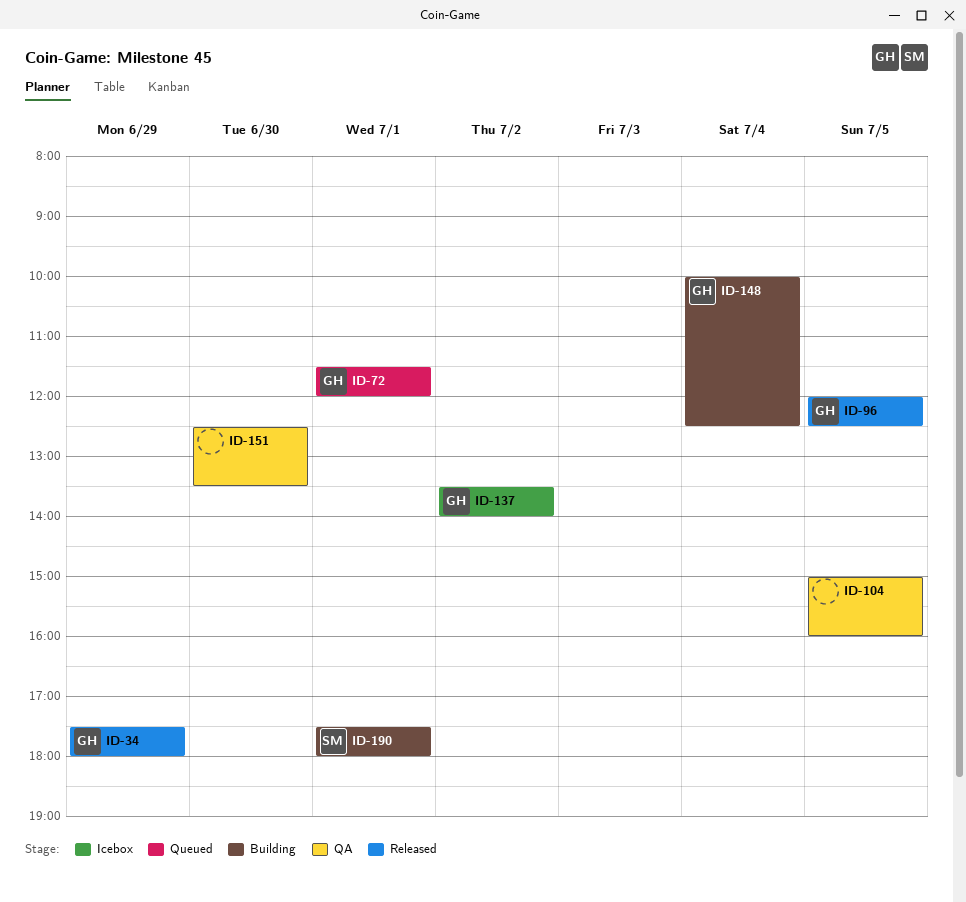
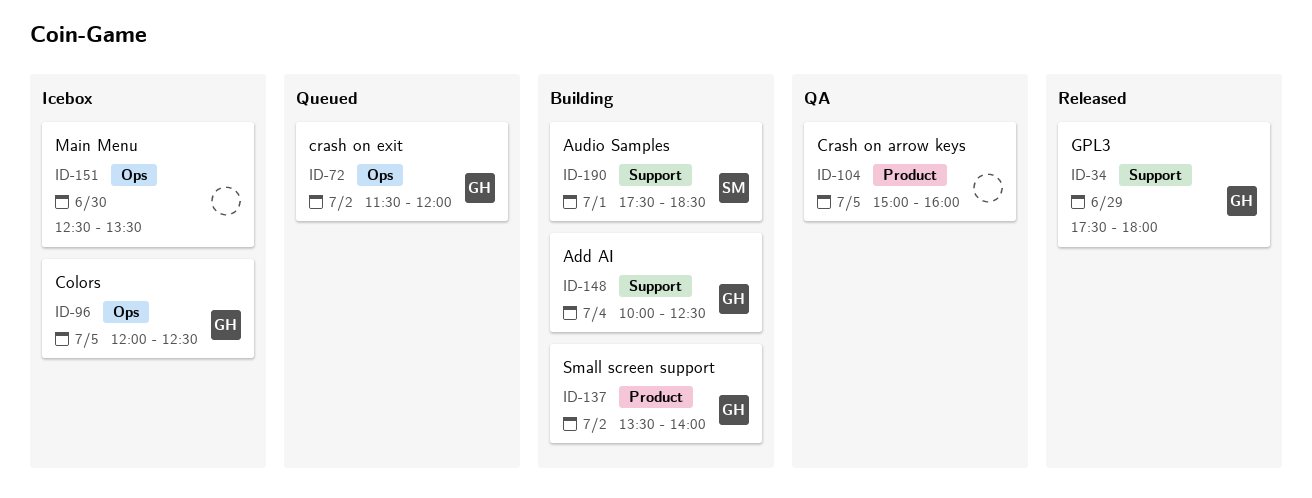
ID-72, day: Jul 1 -> Jul 2
ID-96, status: Released -> Icebox
ID-137, status: Icebox -> Building
ID-151, status: QA -> Icebox
ID-190, ends: 18:00 -> 18:30

